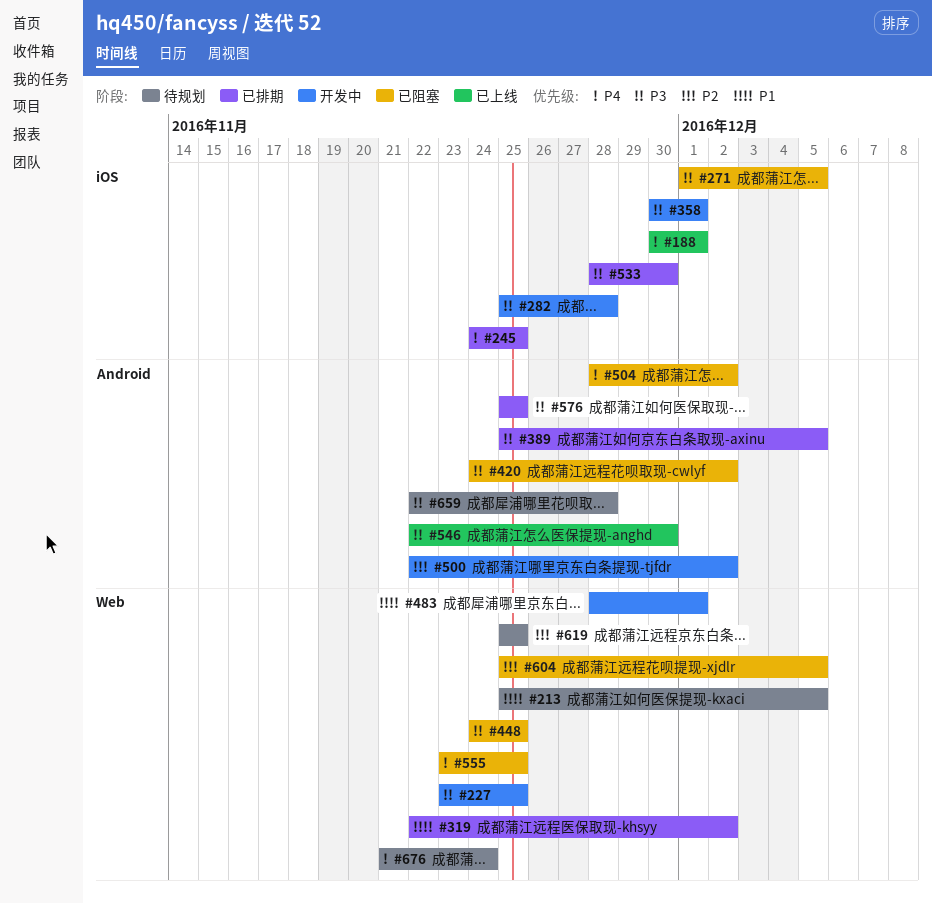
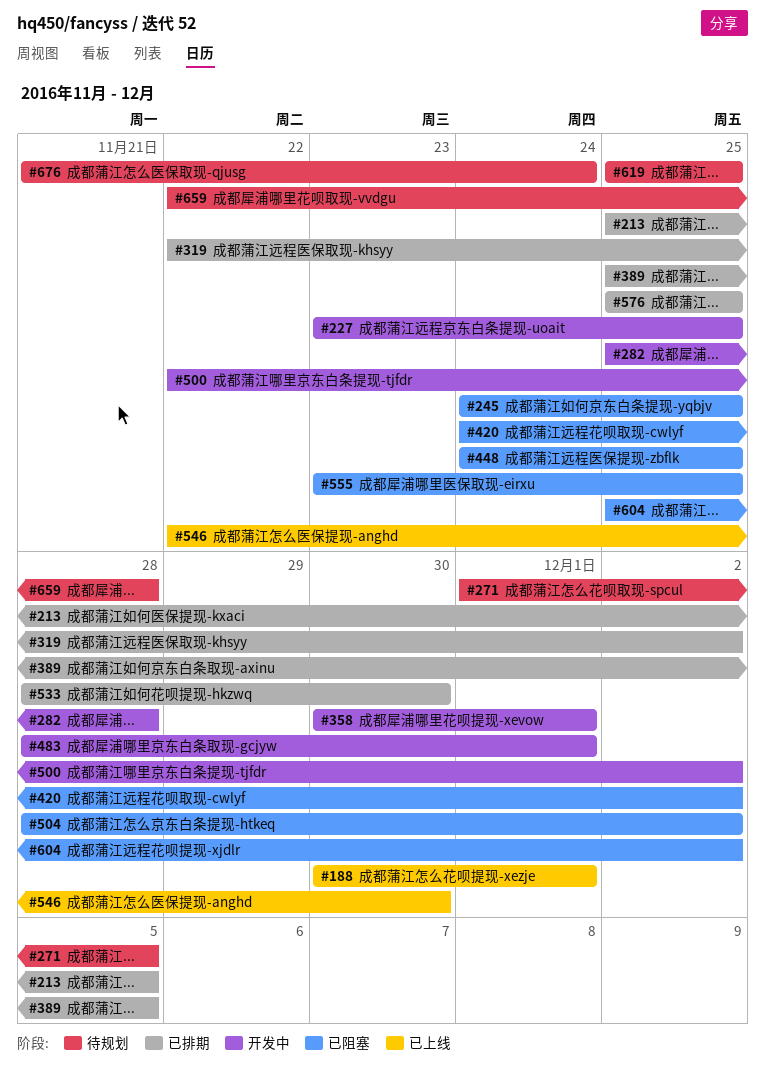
#213, status: 待规划 -> 已排期
#245, status: 已排期 -> 已阻塞
#271, status: 已阻塞 -> 待规划
#604, due: Dec 5 -> Dec 2

